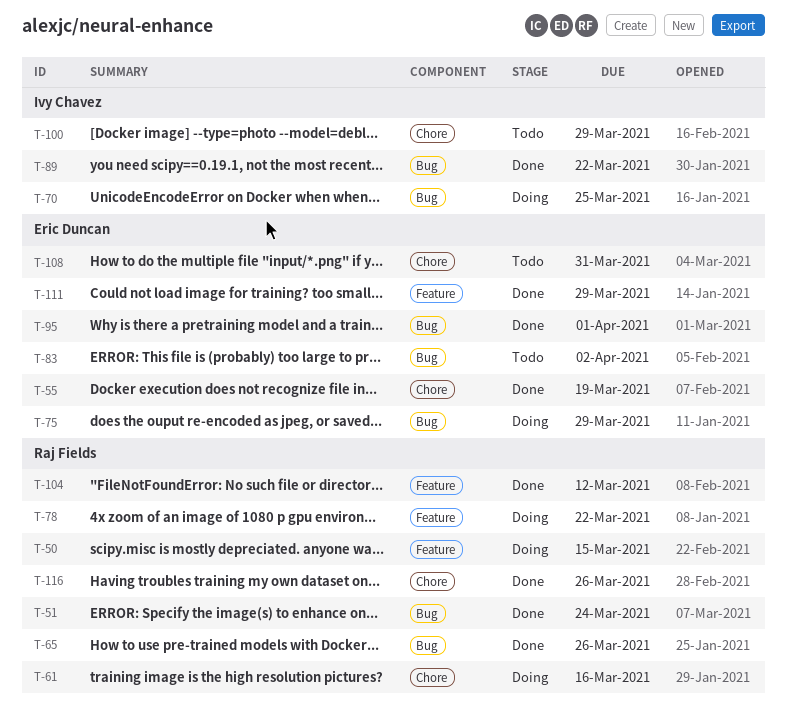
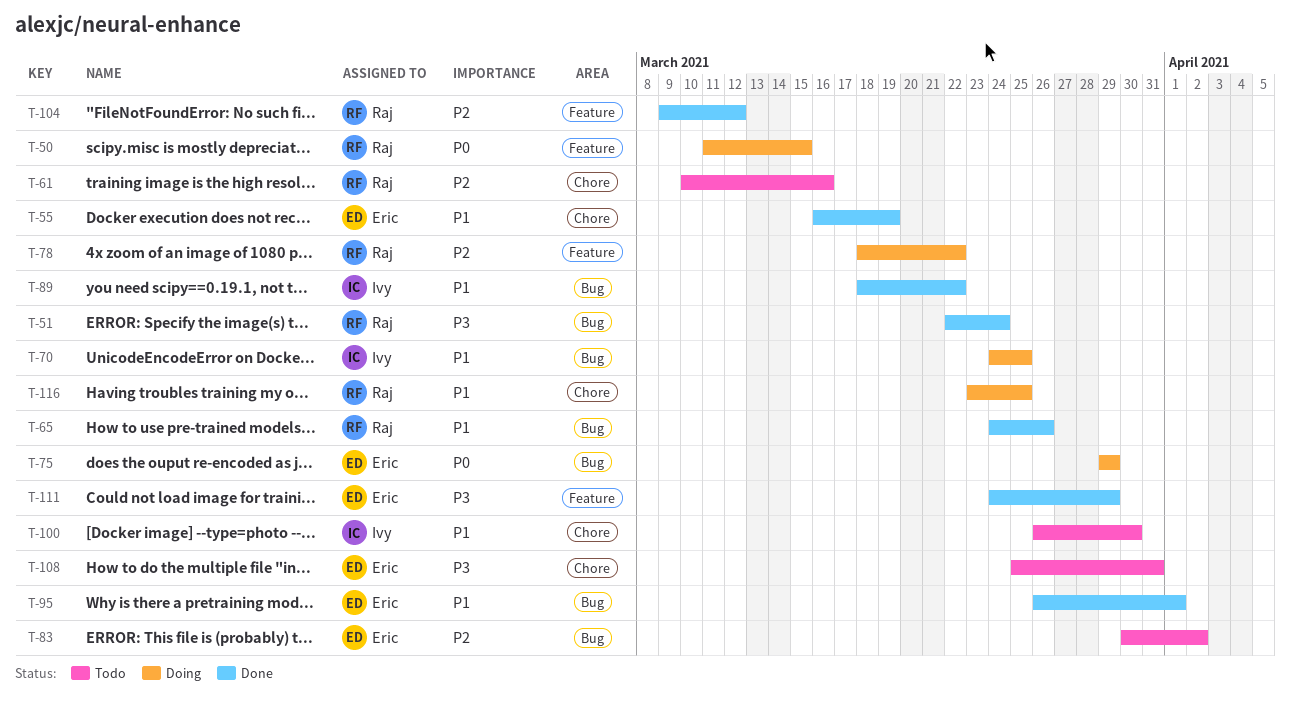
T-61, status: Doing -> Todo
T-100, due: Mar 29 -> Mar 30
T-116, status: Done -> Doing
T-116, due: Mar 26 -> Mar 25

